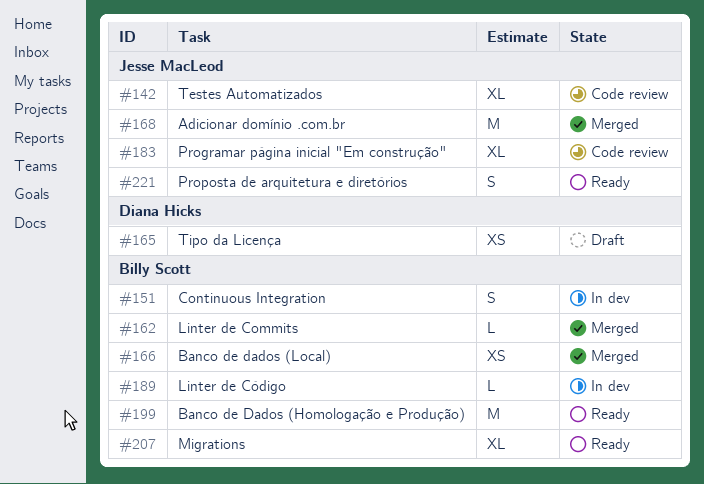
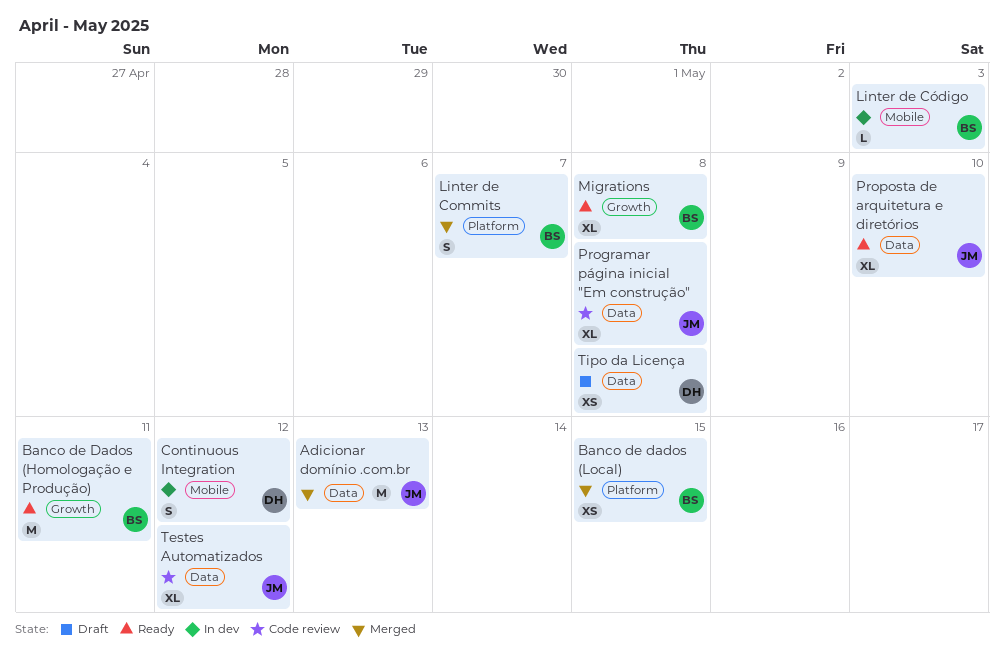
Continuous Integration, owner: Billy Scott -> Diana Hicks
Linter de Commits, estimate: L -> S
Proposta de arquitetura e diretórios, estimate: S -> XL

